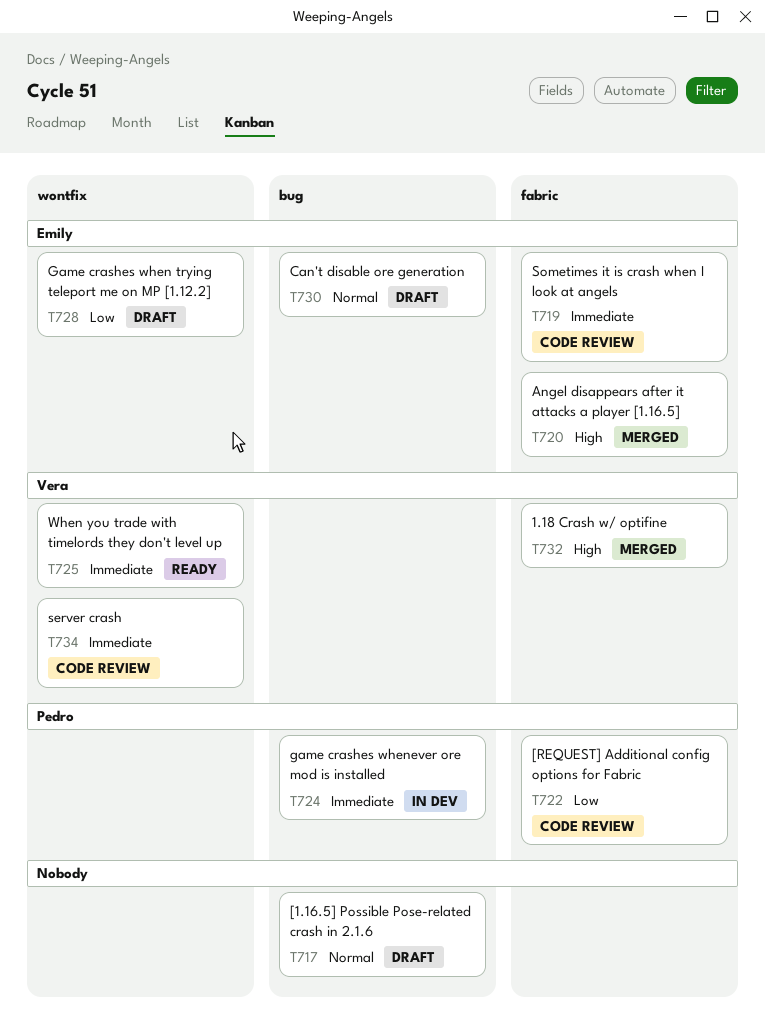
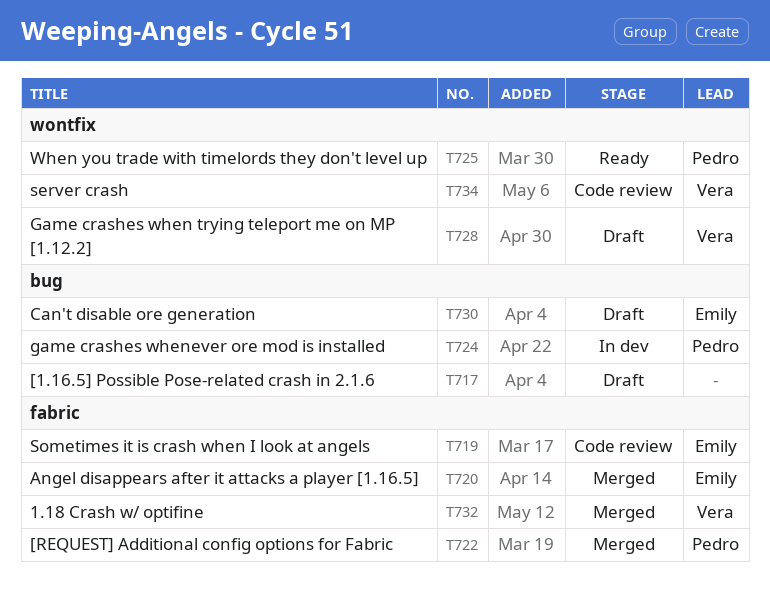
T722, status: Code review -> Merged
T725, owner: Vera -> Pedro
T728, owner: Emily -> Vera

